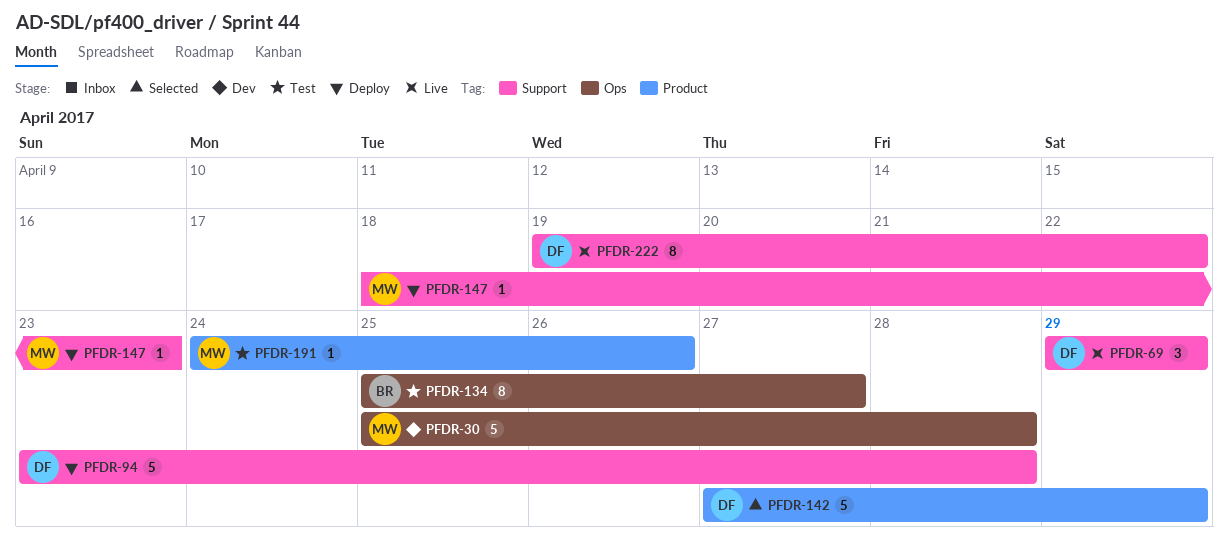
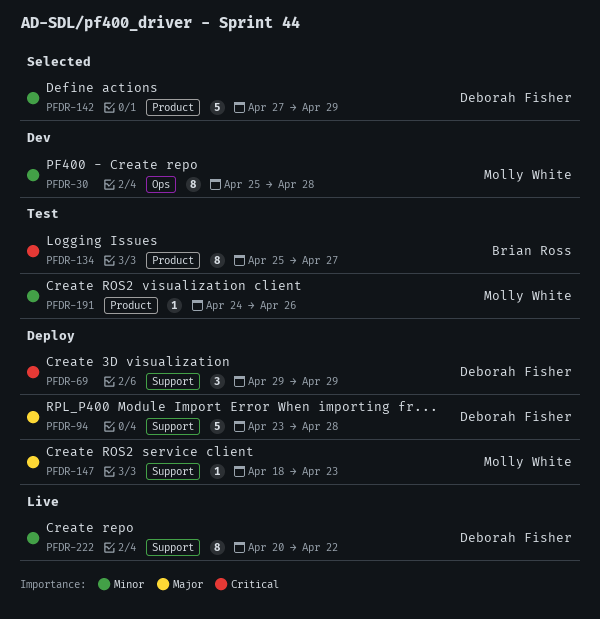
PFDR-30, estimate: 5 -> 8
PFDR-69, status: Live -> Deploy
PFDR-134, label: Ops -> Product
PFDR-222, start: Apr 19 -> Apr 20

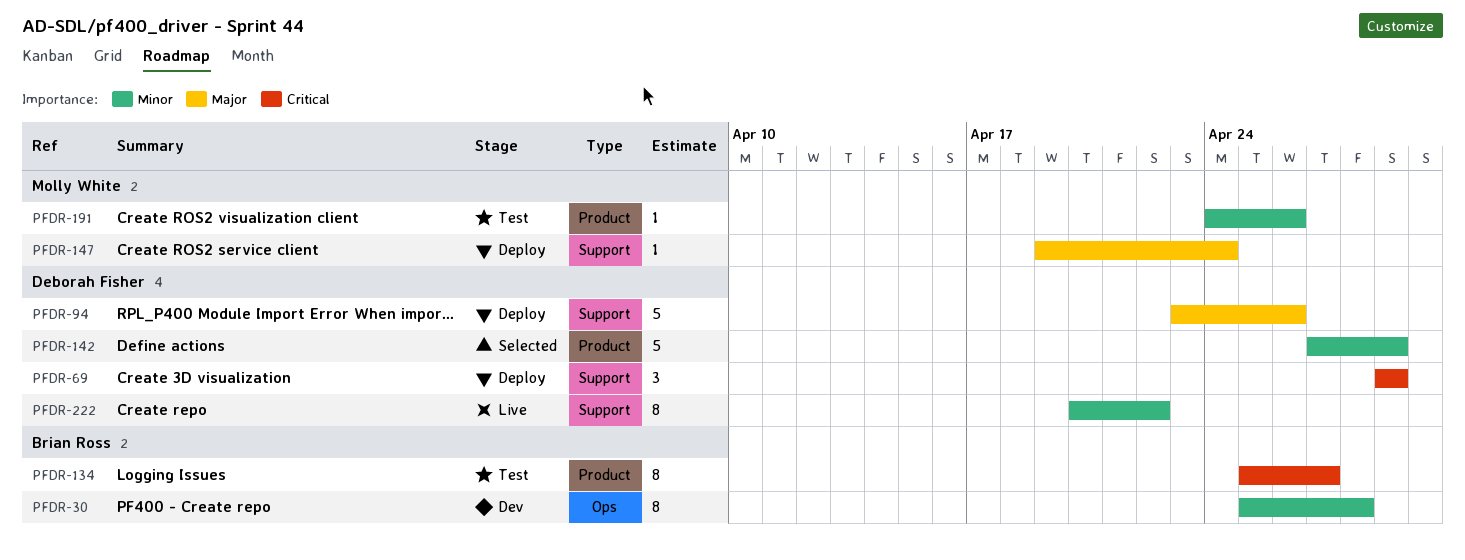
PFDR-30, owner: Molly White -> Brian Ross
PFDR-94, due: Apr 28 -> Apr 26
PFDR-147, start: Apr 18 -> Apr 19
PFDR-147, due: Apr 23 -> Apr 24

